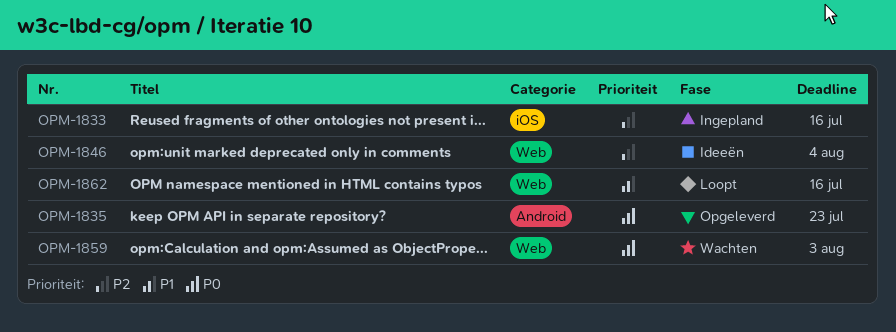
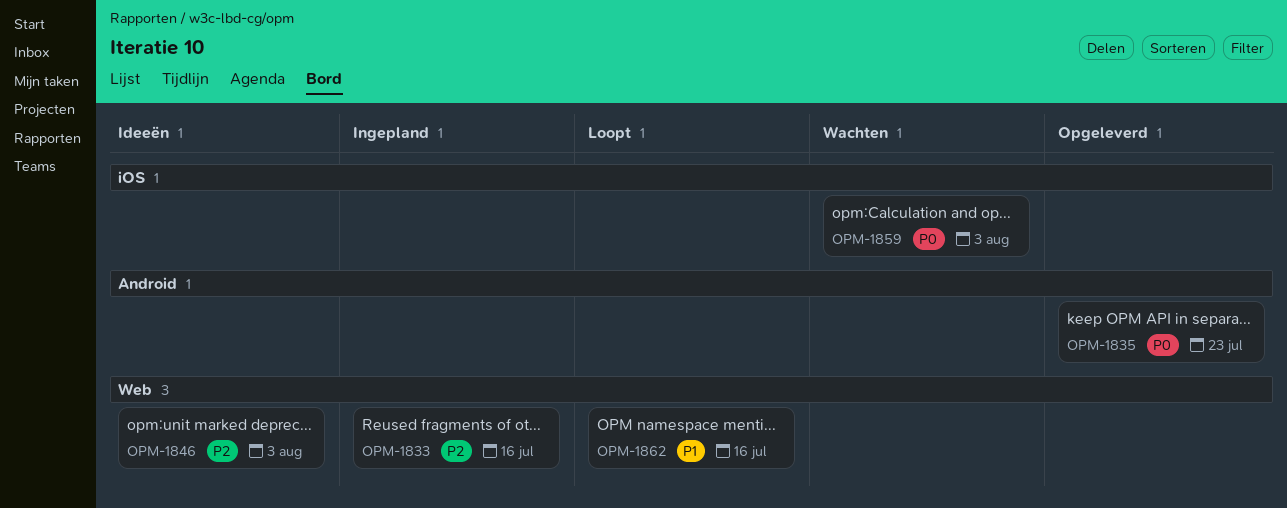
OPM-1833, label: iOS -> Web
OPM-1846, due: Aug 4 -> Aug 3
OPM-1859, label: Web -> iOS

